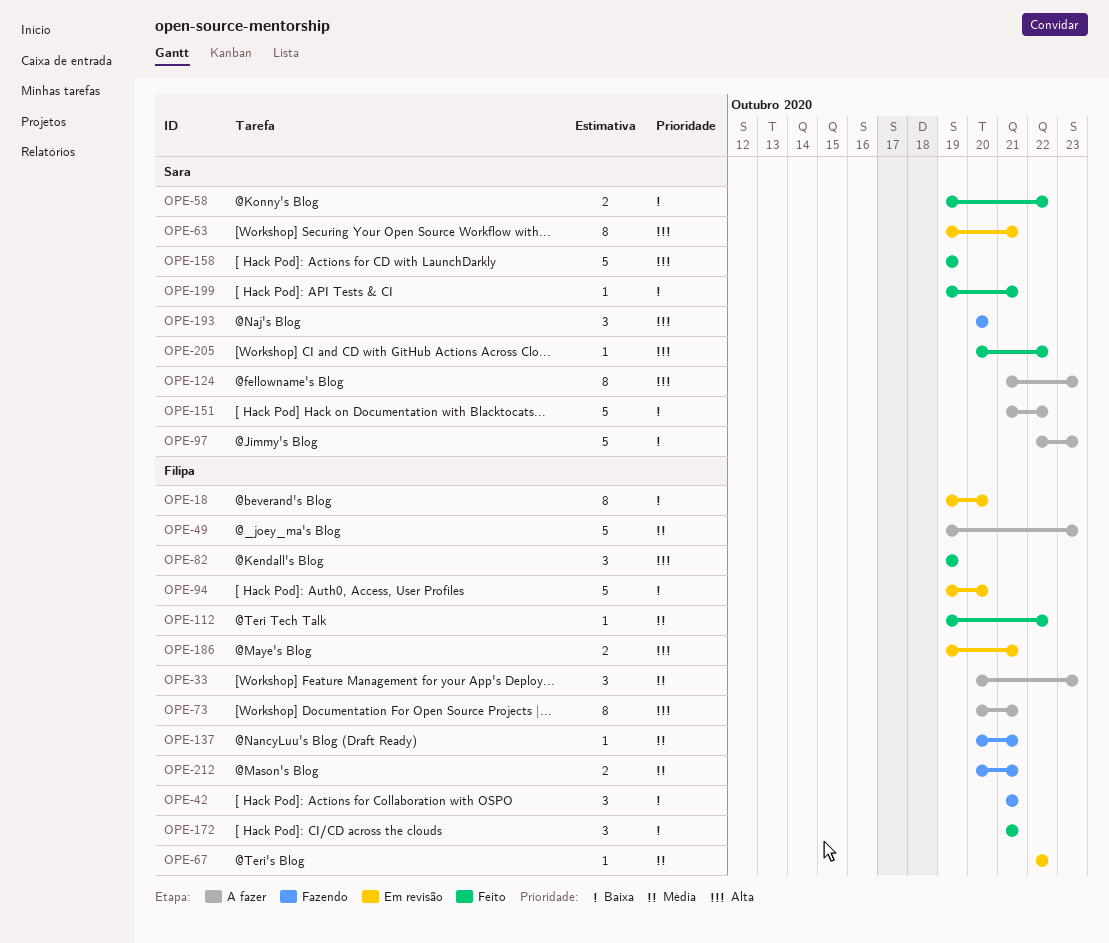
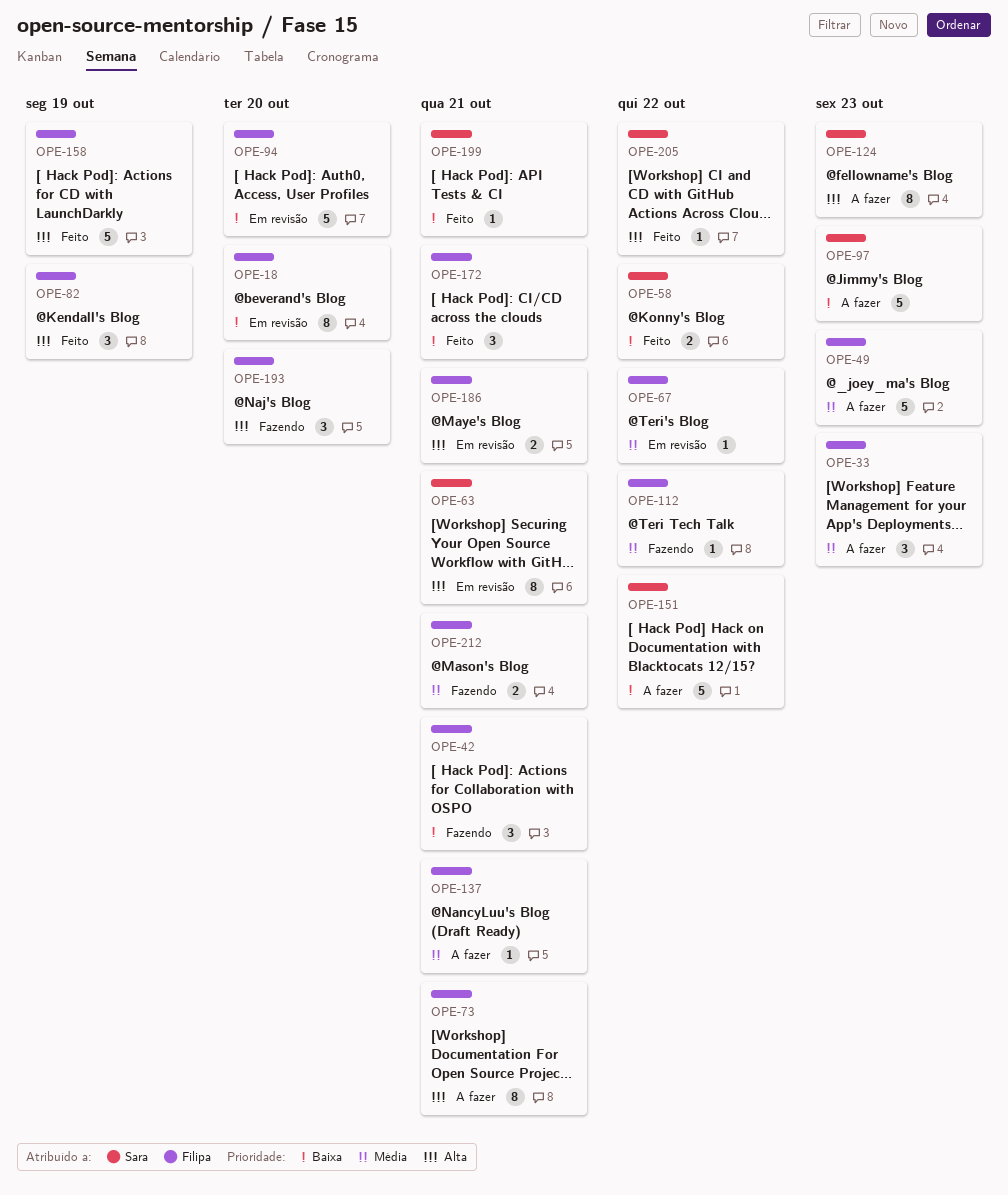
OPE-112, status: Feito -> Fazendo
OPE-137, status: Fazendo -> A fazer
OPE-158, owner: Sara -> Filipa
OPE-193, owner: Sara -> Filipa

